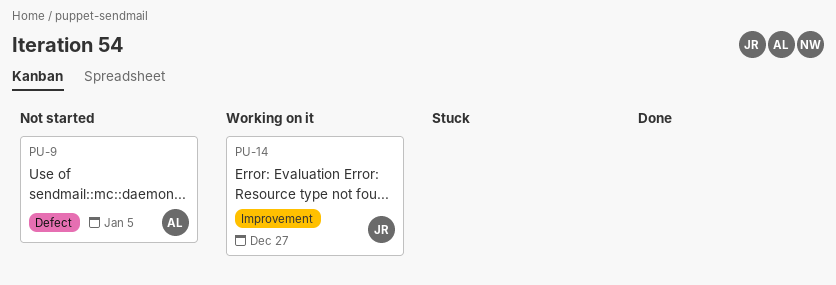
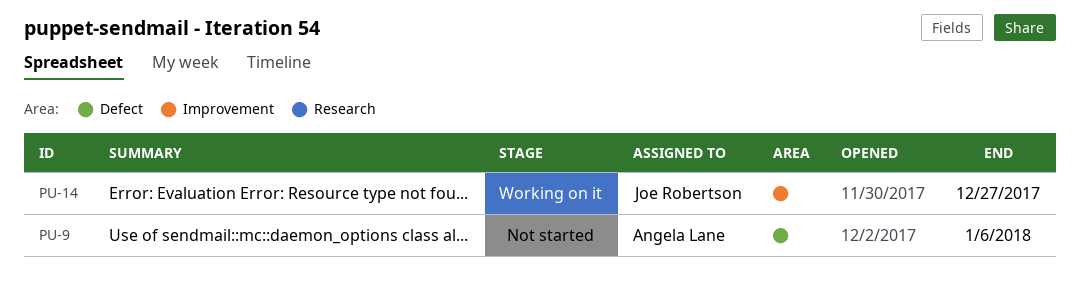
PU-9, due: Jan 5 -> Jan 6

